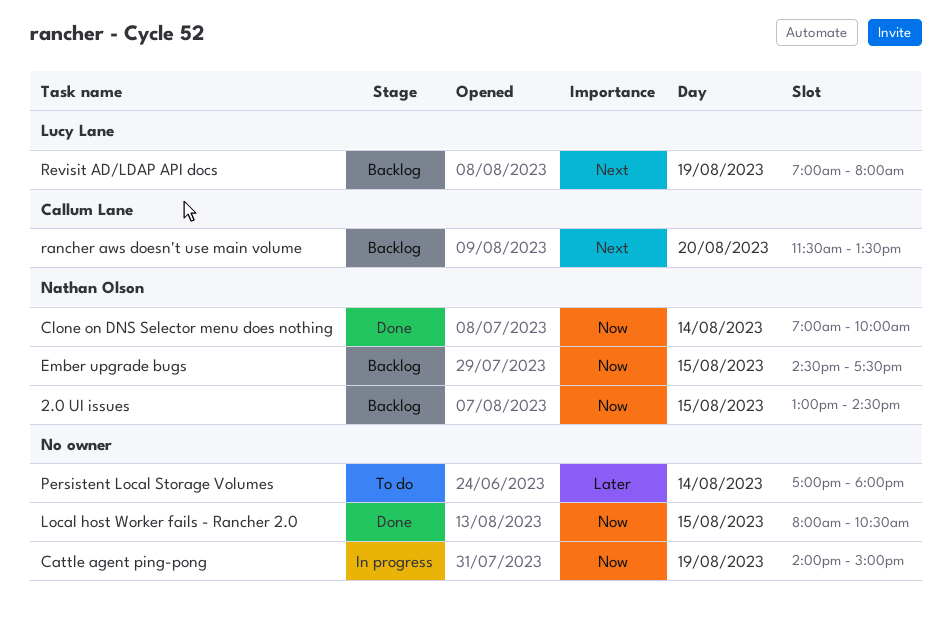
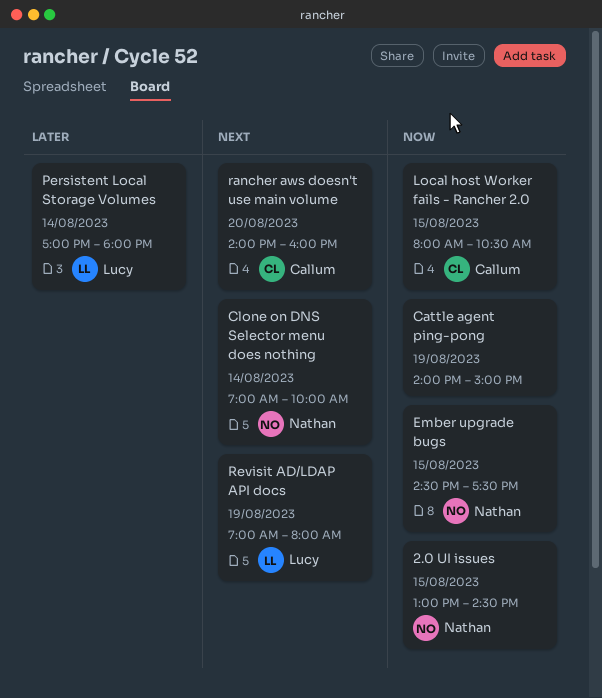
Clone on DNS Selector menu does nothing, priority: Now -> Next
Local host Worker fails - Rancher 2.0, owner: none -> Callum Lane
Persistent Local Storage Volumes, owner: none -> Lucy Lane
rancher aws doesn't use main volume, begins: 11:30 -> 14:00
rancher aws doesn't use main volume, ends: 13:30 -> 16:00

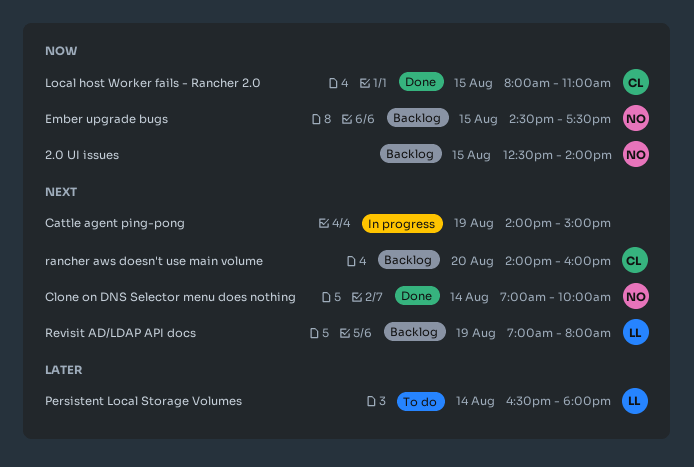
2.0 UI issues, begins: 13:00 -> 12:30
2.0 UI issues, ends: 14:30 -> 14:00
Cattle agent ping-pong, priority: Now -> Next
Local host Worker fails - Rancher 2.0, ends: 10:30 -> 11:00
Persistent Local Storage Volumes, begins: 17:00 -> 16:30

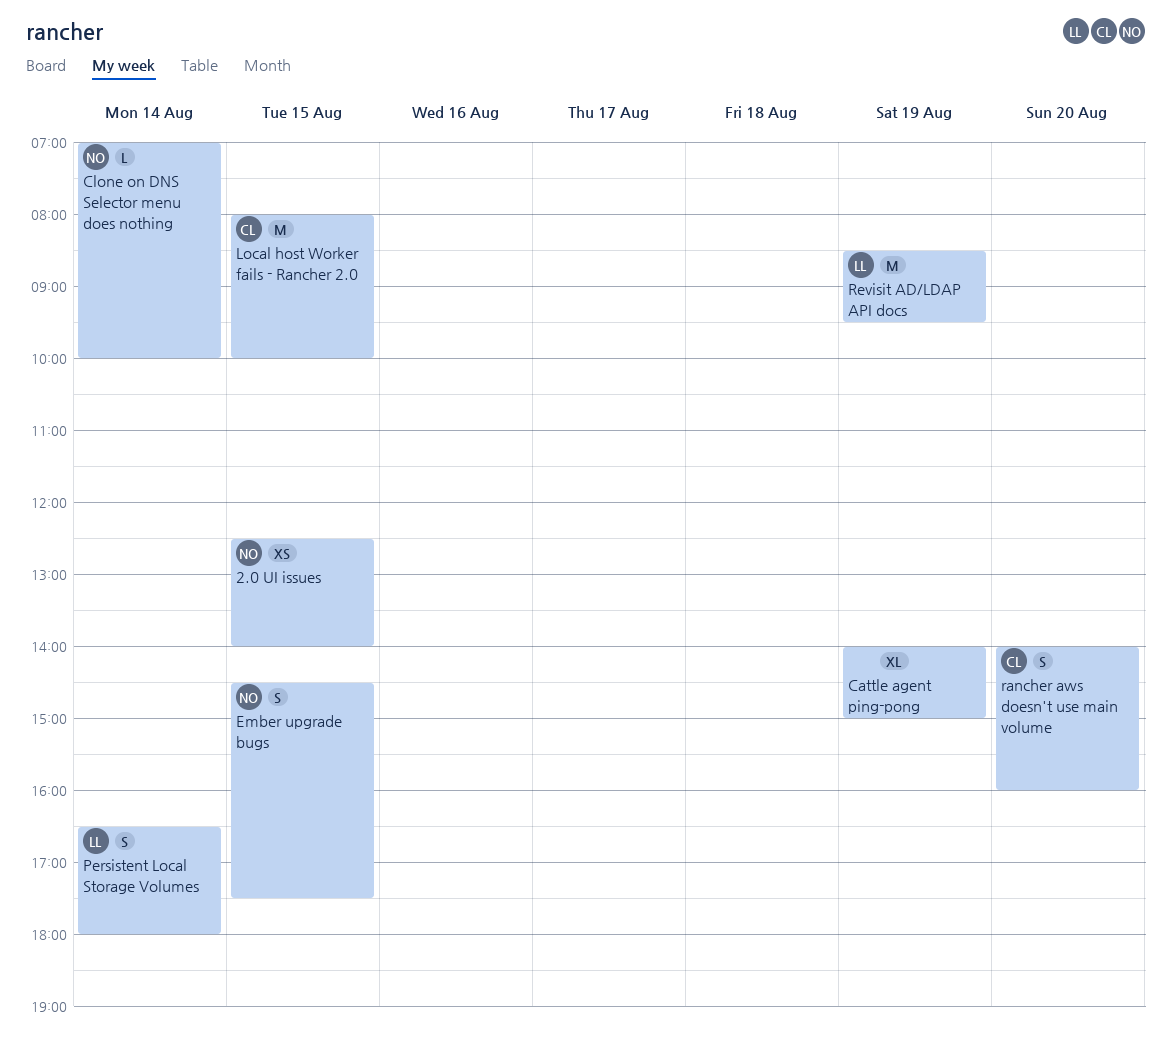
Local host Worker fails - Rancher 2.0, ends: 11:00 -> 10:00
Revisit AD/LDAP API docs, begins: 07:00 -> 08:30
Revisit AD/LDAP API docs, ends: 08:00 -> 09:30

